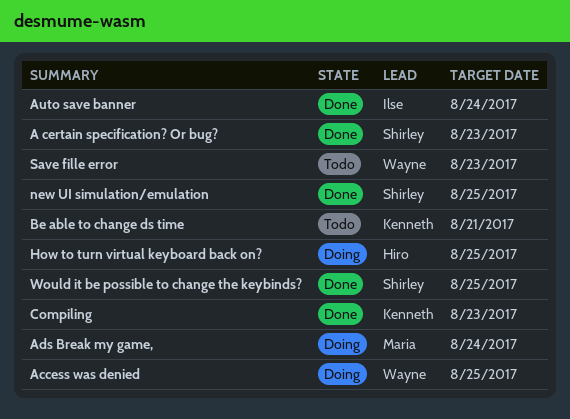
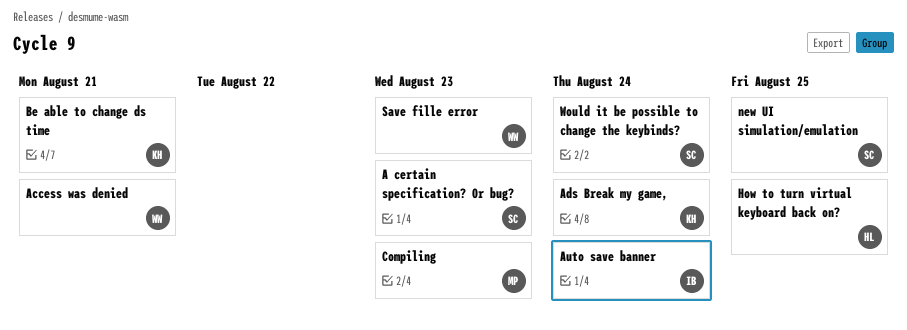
Access was denied, due: Aug 25 -> Aug 21
Ads Break my game,, owner: Maria -> Kenneth
Compiling, owner: Kenneth -> Maria
Would it be possible to change the keybinds?, due: Aug 25 -> Aug 24

